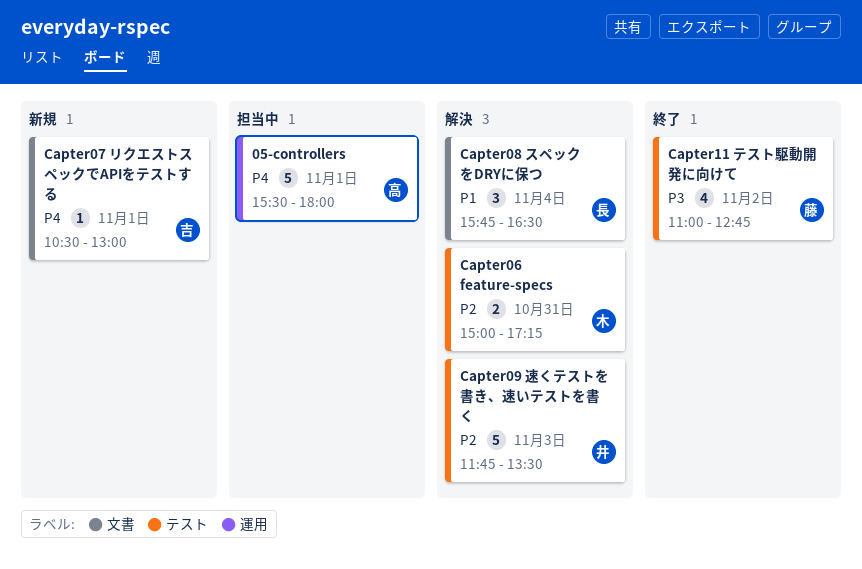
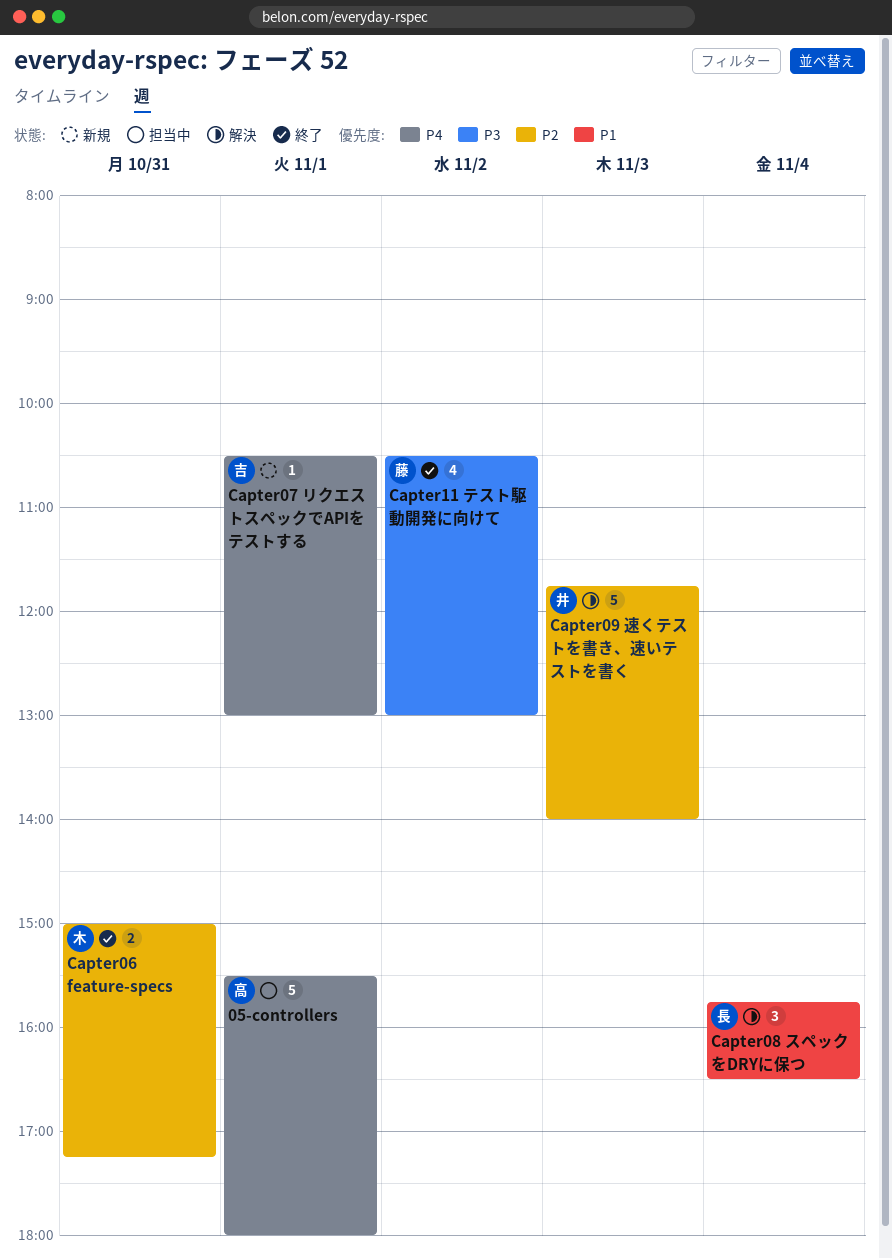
Capter06 feature-specs, status: 解決 -> 終了
Capter09 速くテストを書き、速いテストを書く, ends: 13:30 -> 14:00
Capter11 テスト駆動開発に向けて, begins: 11:00 -> 10:30
Capter11 テスト駆動開発に向けて, ends: 12:45 -> 13:00

